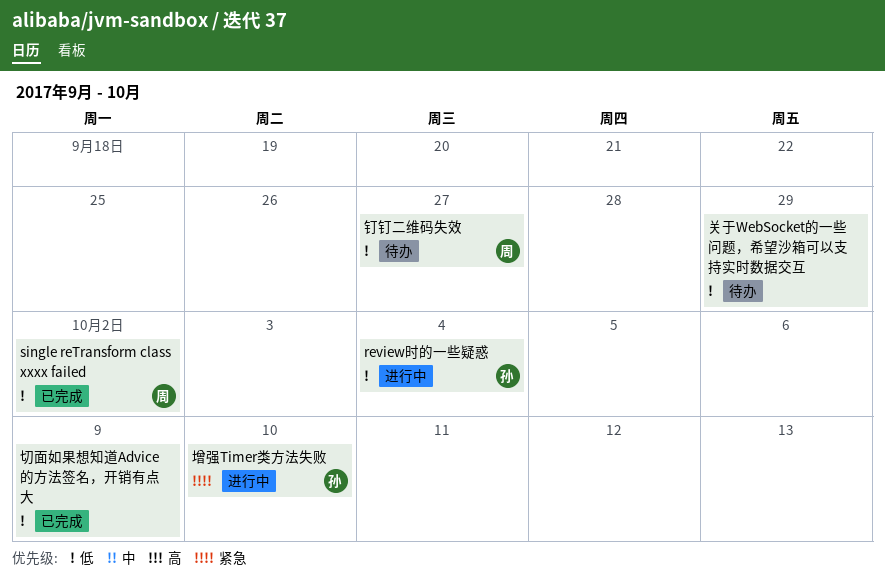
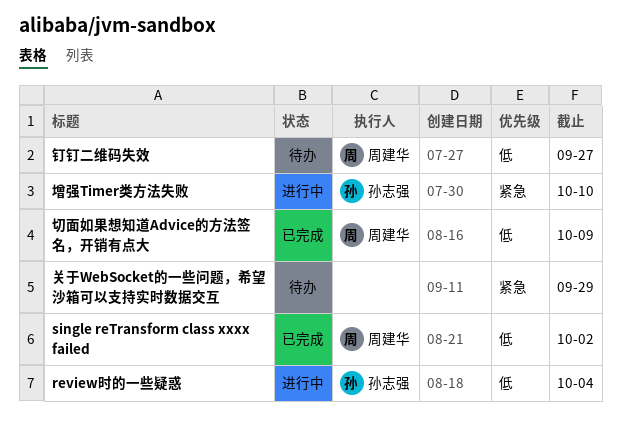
关于WebSocket的一些问题，希望沙箱可以支持实时数据交互, priority: 低 -> 紧急
切面如果想知道Advice的方法签名，开销有点大, owner: none -> 周建华

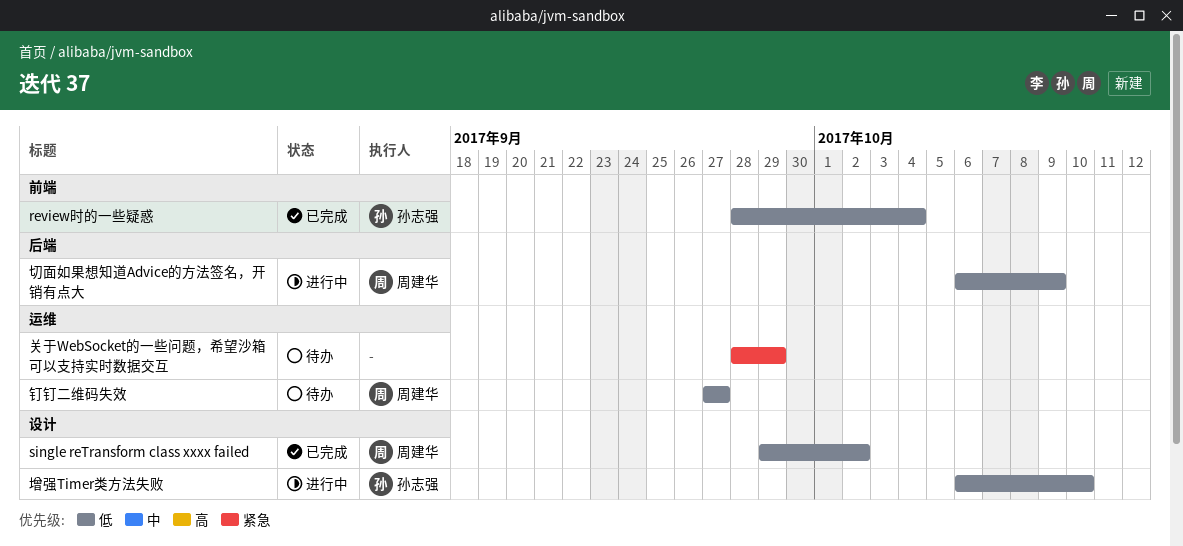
review时的一些疑惑, status: 进行中 -> 已完成
切面如果想知道Advice的方法签名，开销有点大, status: 已完成 -> 进行中
增强Timer类方法失败, priority: 紧急 -> 低

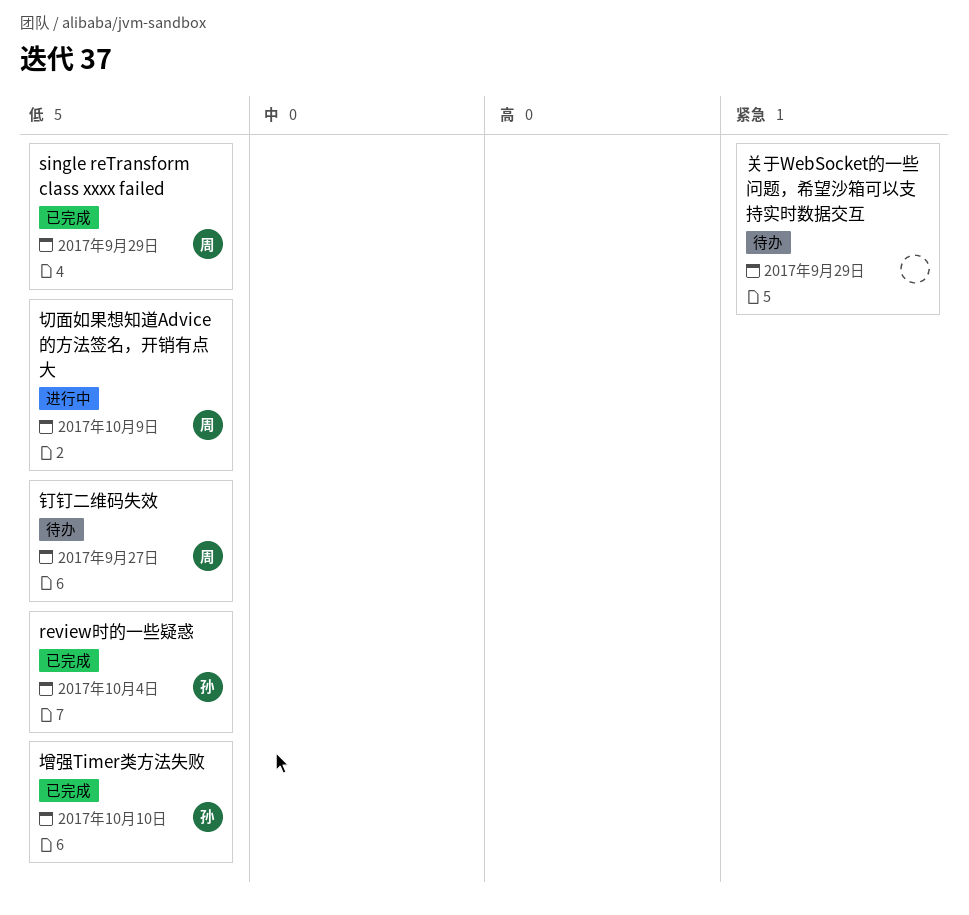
single reTransform class xxxx failed, due: Oct 2 -> Sep 29
增强Timer类方法失败, status: 进行中 -> 已完成

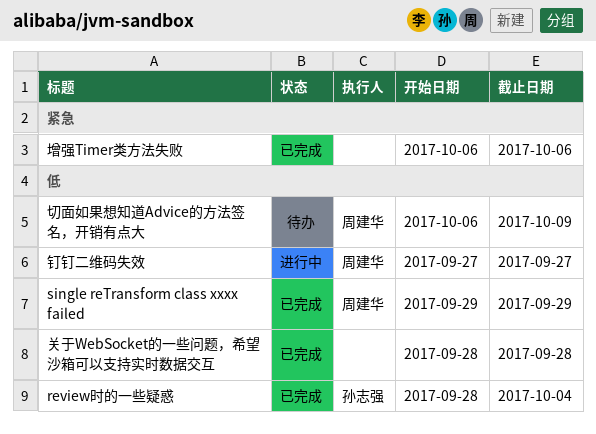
关于WebSocket的一些问题，希望沙箱可以支持实时数据交互, status: 待办 -> 已完成
关于WebSocket的一些问题，希望沙箱可以支持实时数据交互, priority: 紧急 -> 低
关于WebSocket的一些问题，希望沙箱可以支持实时数据交互, due: Sep 29 -> Sep 28
切面如果想知道Advice的方法签名，开销有点大, status: 进行中 -> 待办
增强Timer类方法失败, owner: 孙志强 -> none
增强Timer类方法失败, priority: 低 -> 紧急
增强Timer类方法失败, due: Oct 10 -> Oct 6
钉钉二维码失效, status: 待办 -> 进行中

